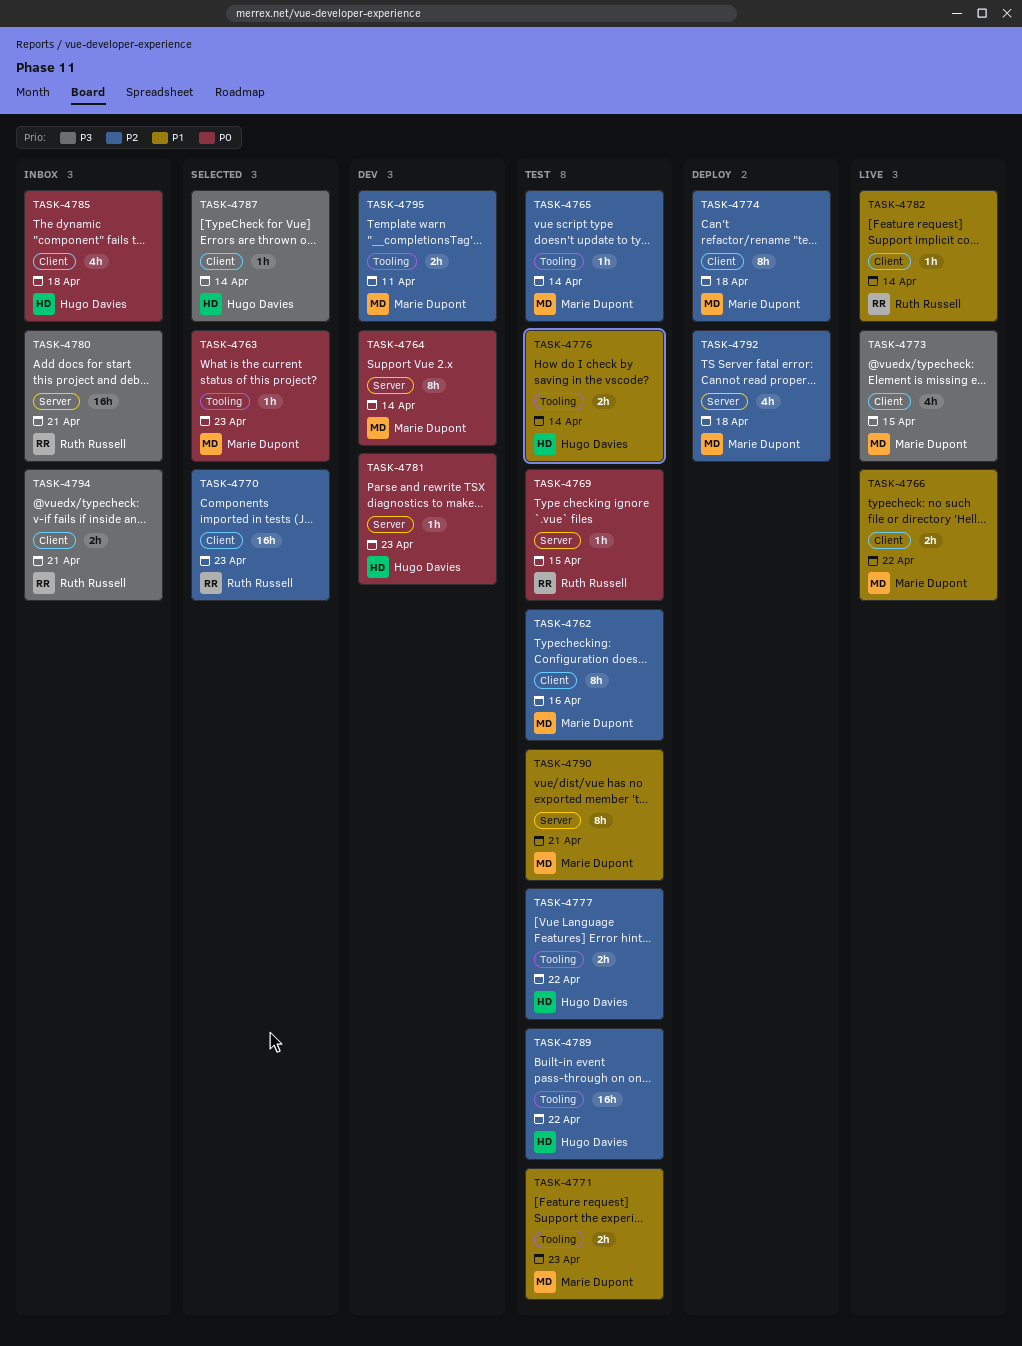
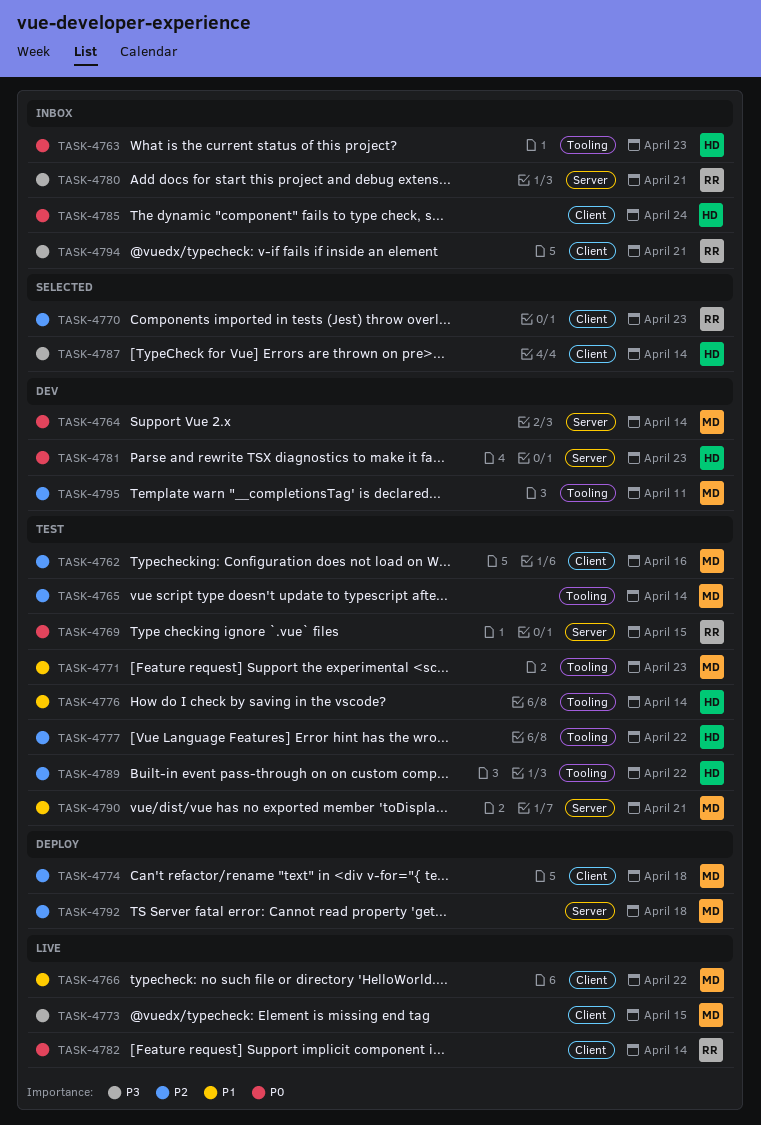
TASK-4763, status: Selected -> Inbox
TASK-4763, owner: Marie Dupont -> Hugo Davies
TASK-4782, priority: P1 -> P0
TASK-4785, due: Apr 18 -> Apr 24

